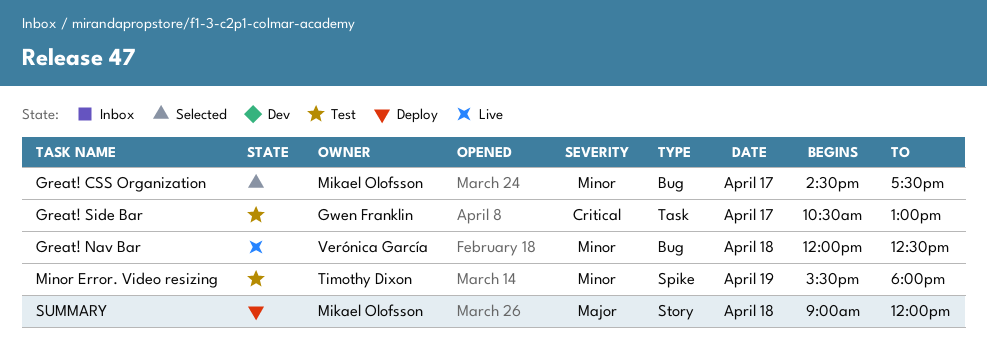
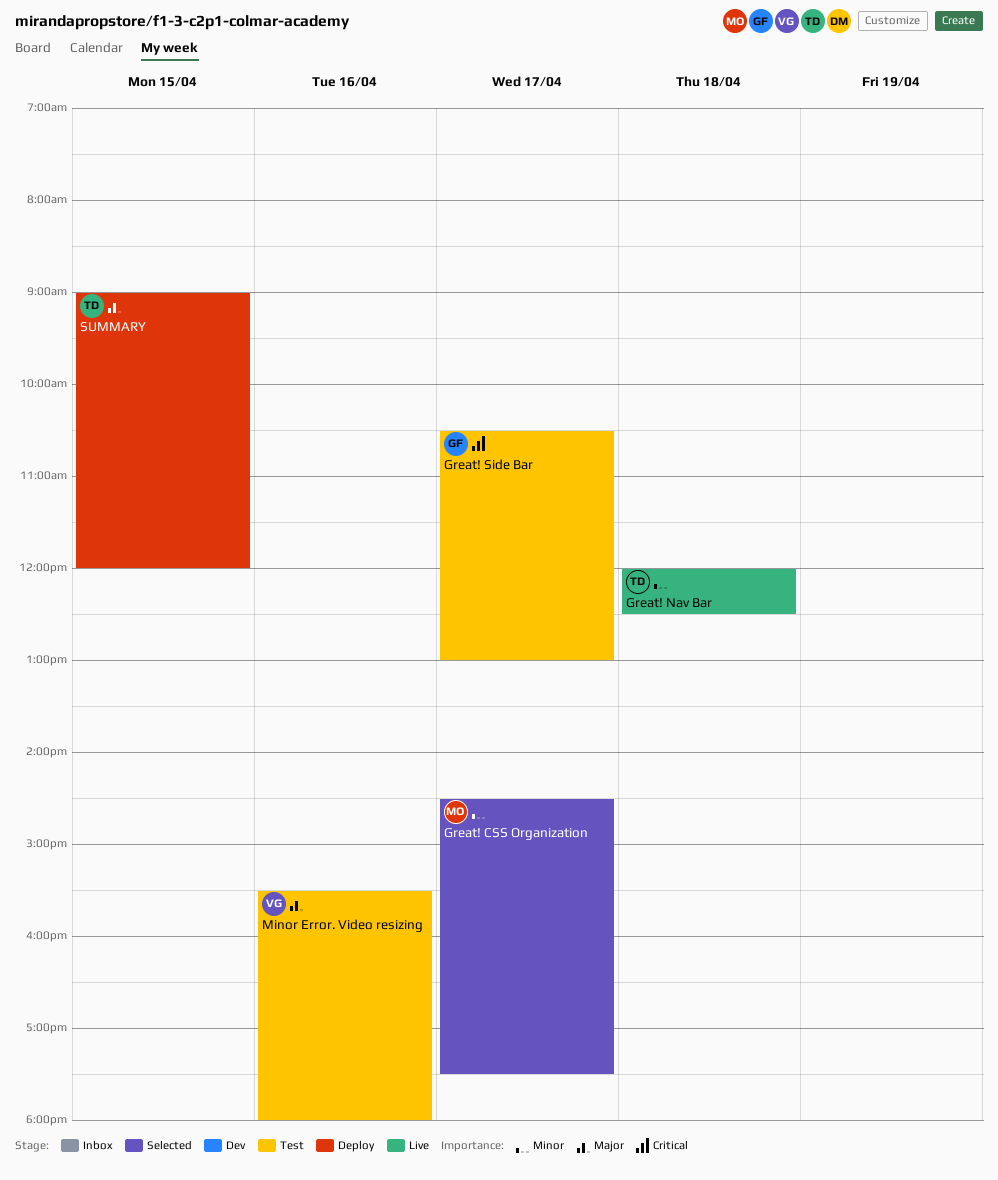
Great! Nav Bar, owner: Verónica García -> Timothy Dixon
Minor Error. Video resizing, owner: Timothy Dixon -> Verónica García
Minor Error. Video resizing, priority: Minor -> Major
Minor Error. Video resizing, day: Apr 19 -> Apr 16
SUMMARY, owner: Mikael Olofsson -> Timothy Dixon
SUMMARY, day: Apr 18 -> Apr 15

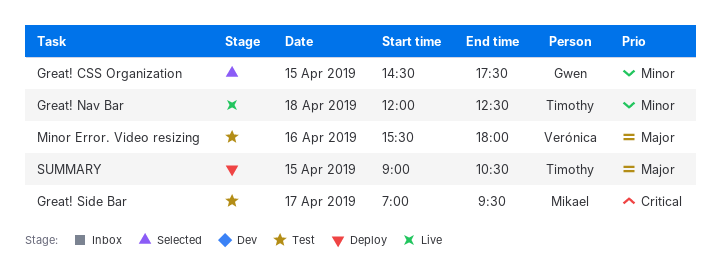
Great! CSS Organization, owner: Mikael -> Gwen
Great! CSS Organization, day: Apr 17 -> Apr 15
Great! Side Bar, owner: Gwen -> Mikael
Great! Side Bar, begins: 10:30 -> 07:00
Great! Side Bar, ends: 13:00 -> 09:30
SUMMARY, ends: 12:00 -> 10:30

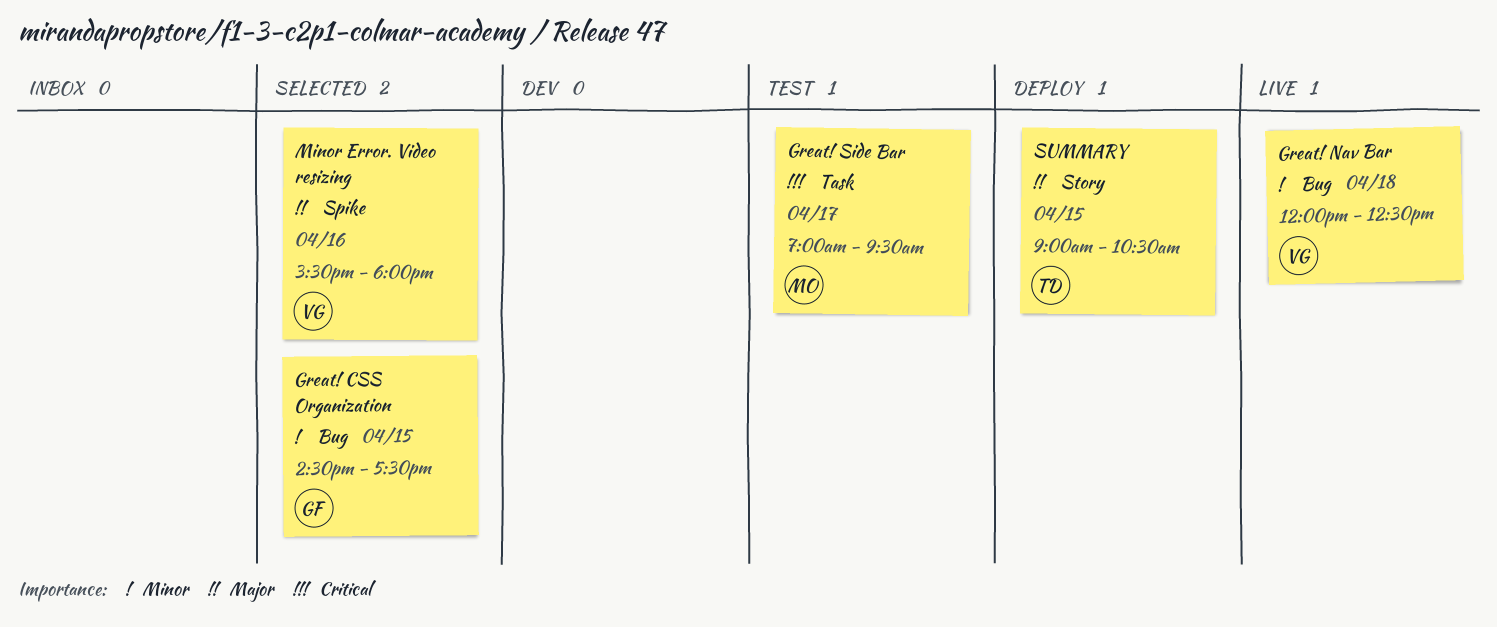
Great! Nav Bar, owner: Timothy -> Verónica
Minor Error. Video resizing, status: Test -> Selected

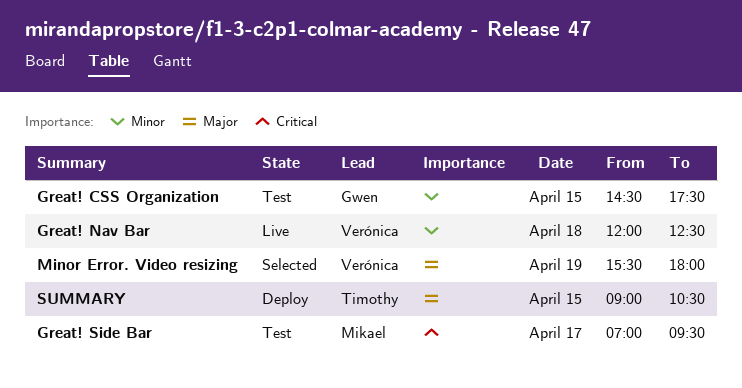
Great! CSS Organization, status: Selected -> Test
Minor Error. Video resizing, day: Apr 16 -> Apr 19

